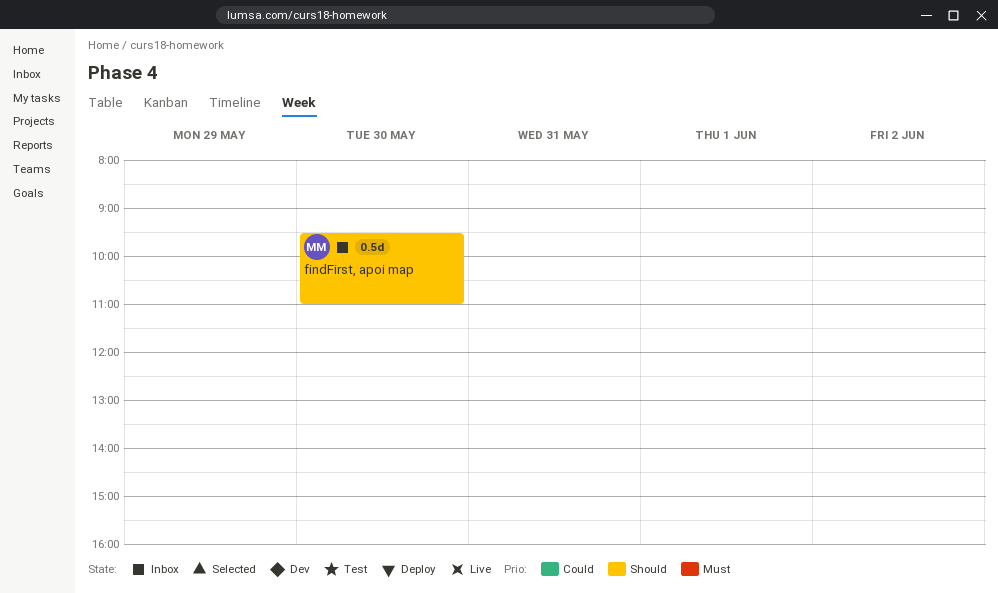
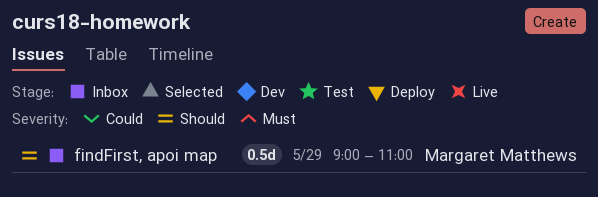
findFirst, apoi map, day: May 30 -> May 29
findFirst, apoi map, begins: 09:30 -> 09:00

